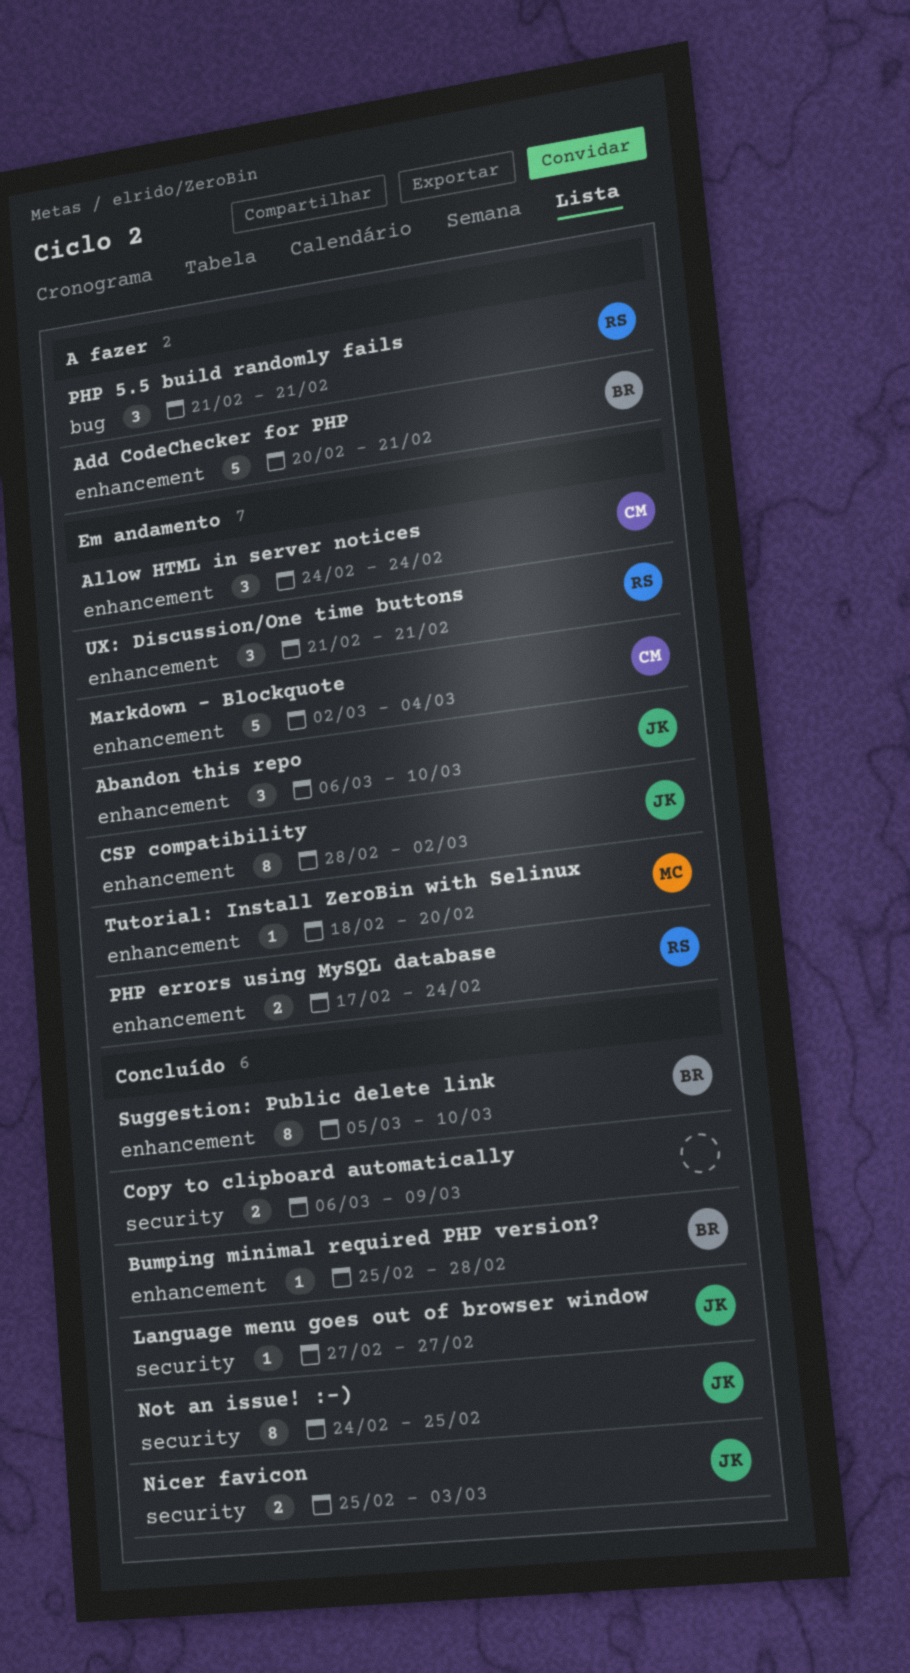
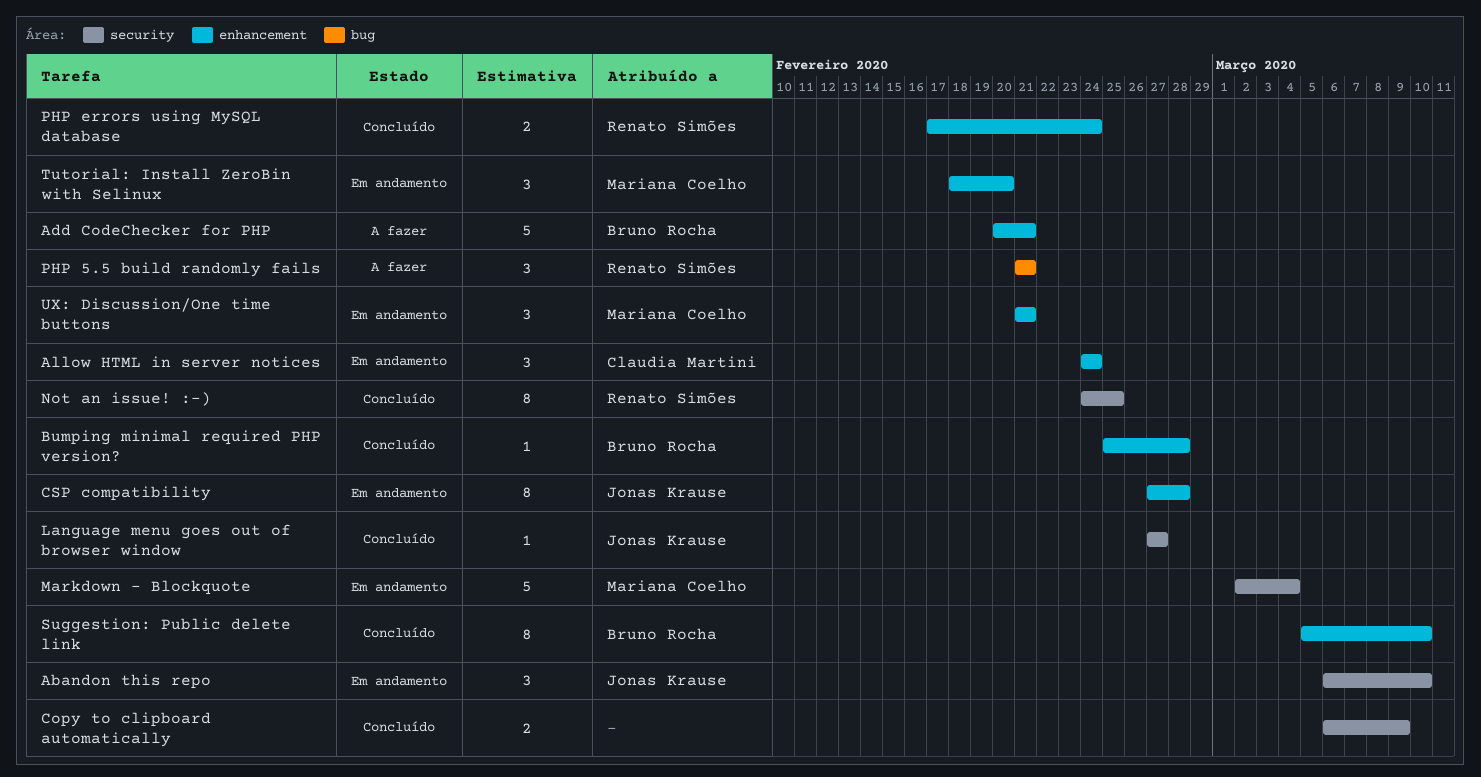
Abandon this repo, label: enhancement -> security
CSP compatibility, start: Feb 28 -> Feb 27
CSP compatibility, due: Mar 2 -> Feb 28
Markdown - Blockquote, owner: Claudia Martini -> Mariana Coelho
Markdown - Blockquote, label: enhancement -> security
Nicer favicon: present -> none
Not an issue! :-), owner: Jonas Krause -> Renato Simões
PHP errors using MySQL database, status: Em andamento -> Concluído
Tutorial: Install ZeroBin with Selinux, estimate: 1 -> 3
UX: Discussion/One time buttons, owner: Renato Simões -> Mariana Coelho

